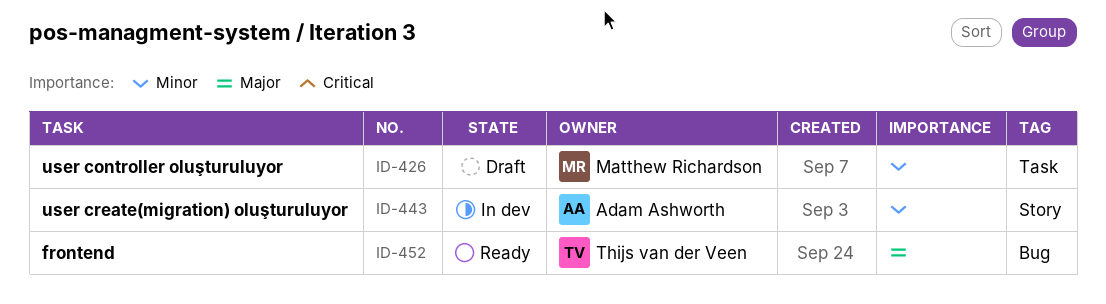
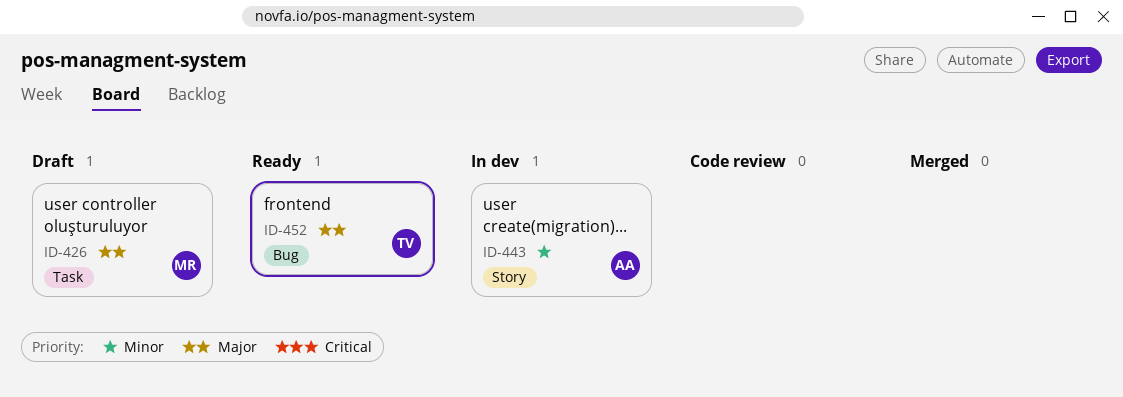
ID-426, priority: Minor -> Major

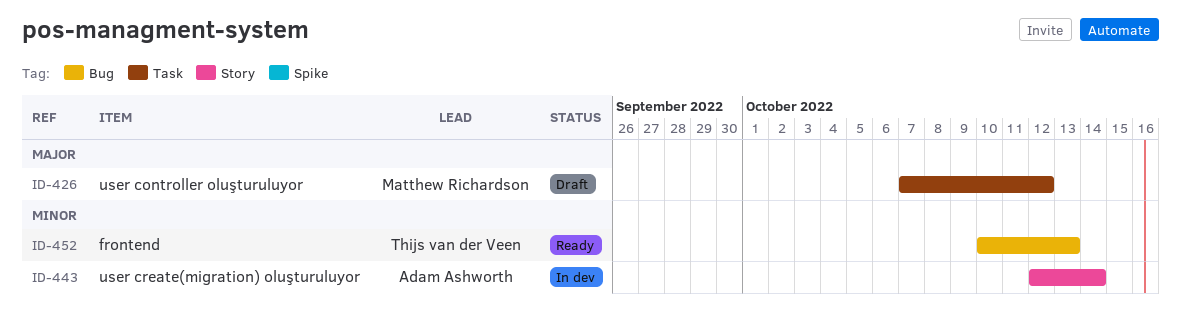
ID-452, priority: Major -> Minor

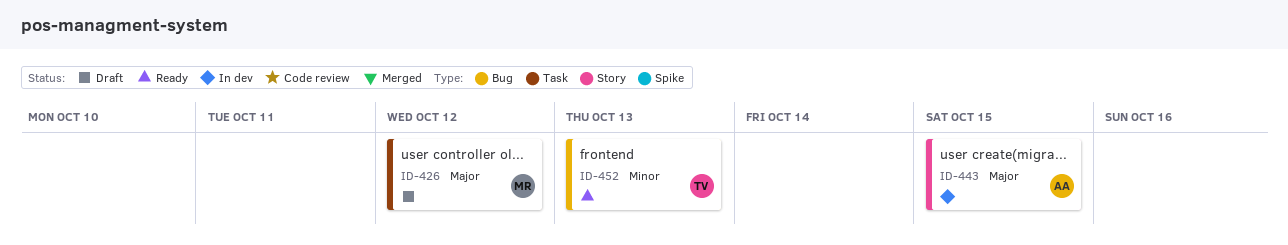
ID-443, priority: Minor -> Major
ID-443, due: Oct 14 -> Oct 15

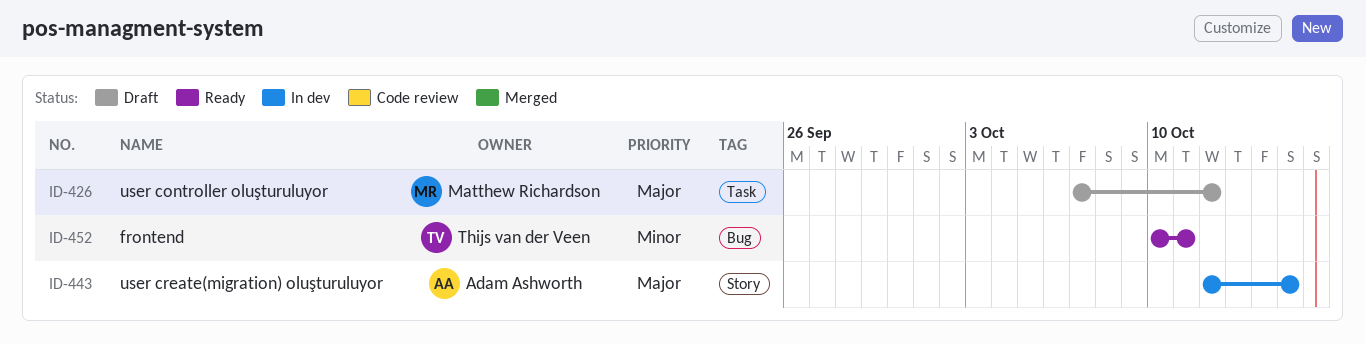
ID-452, due: Oct 13 -> Oct 11

